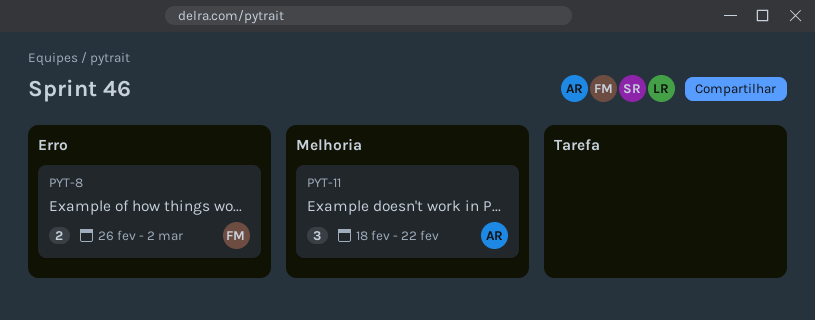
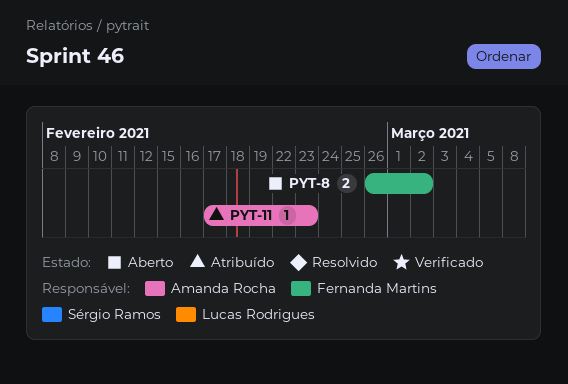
PYT-11, estimate: 3 -> 1
PYT-11, start: Feb 18 -> Feb 17
PYT-11, due: Feb 22 -> Feb 23

